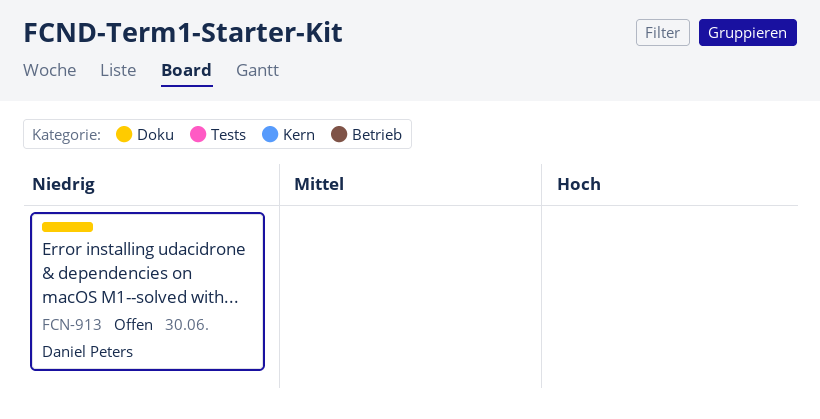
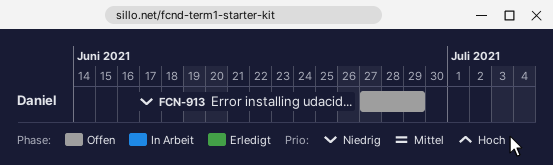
FCN-913, due: Jun 30 -> Jun 29

